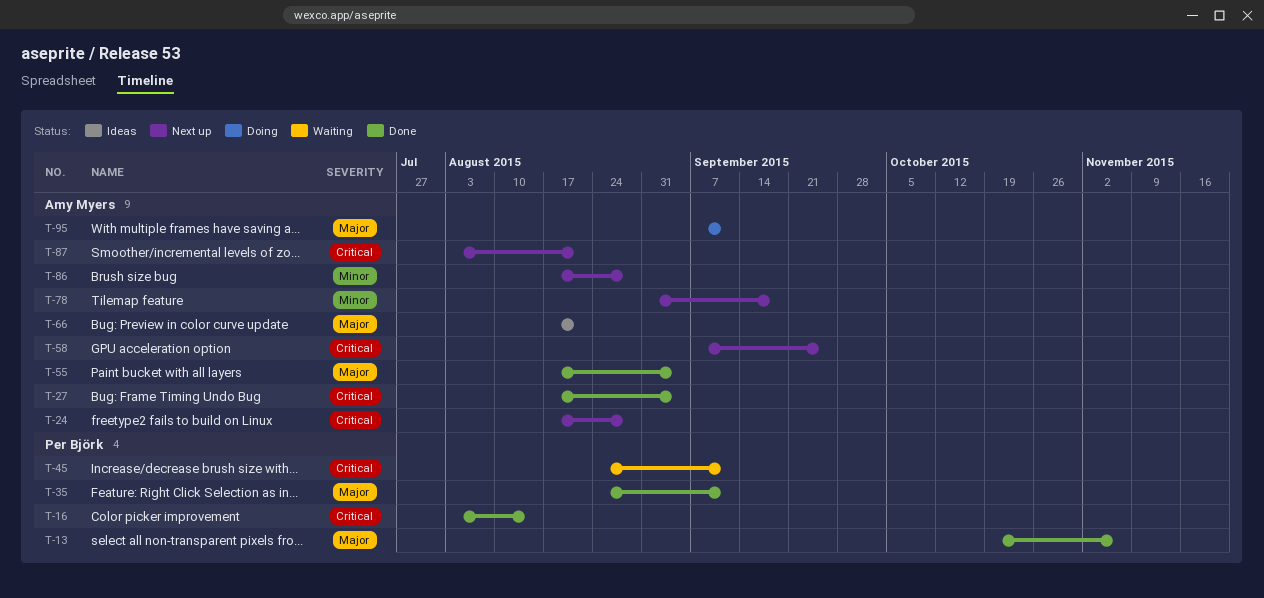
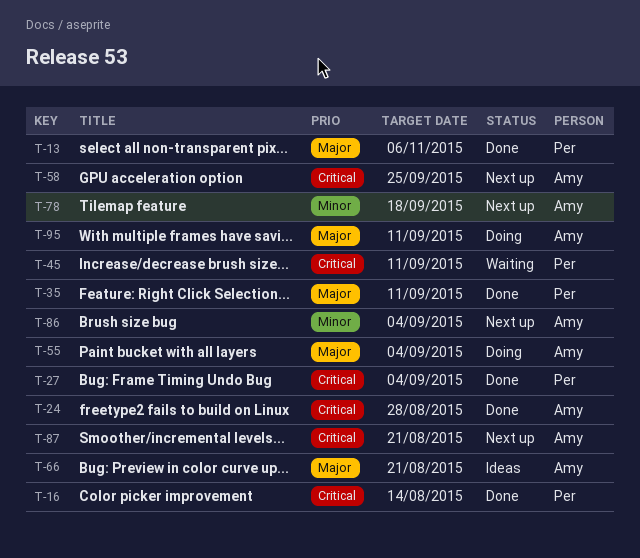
T-24, status: Next up -> Done
T-27, owner: Amy Myers -> Per Björk
T-55, status: Done -> Doing
T-86, due: Aug 28 -> Sep 4

